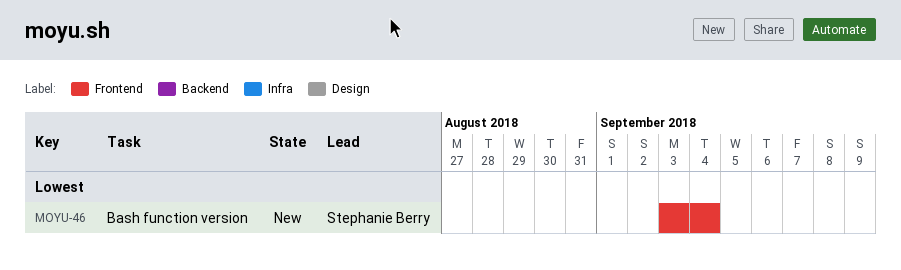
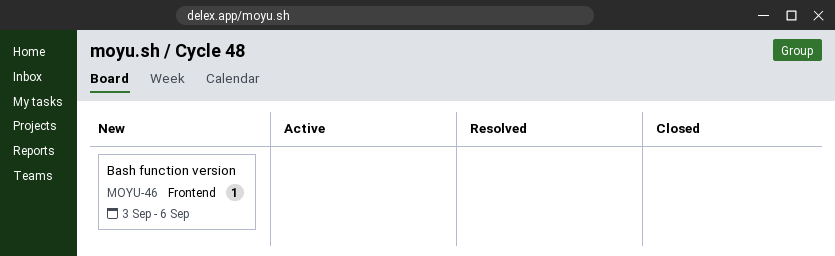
MOYU-46, due: Sep 4 -> Sep 6

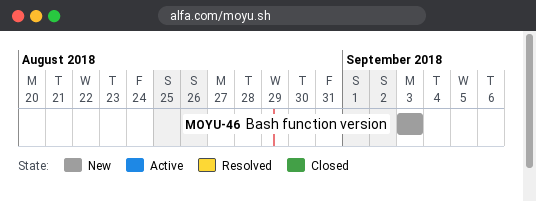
MOYU-46, due: Sep 6 -> Sep 3

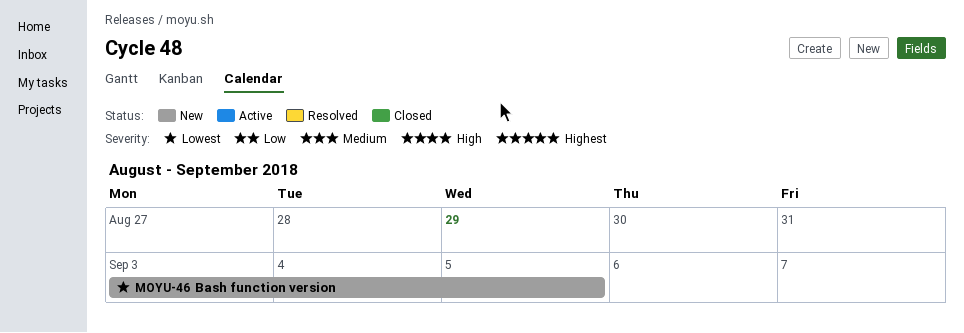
MOYU-46, due: Sep 3 -> Sep 5

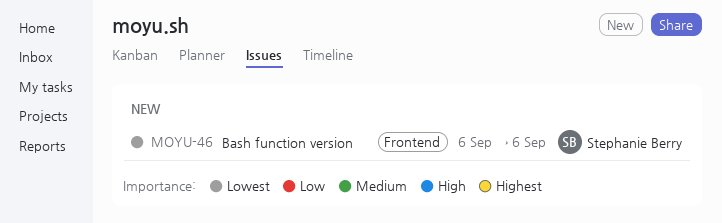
MOYU-46, start: Sep 3 -> Sep 6
MOYU-46, due: Sep 5 -> Sep 6

